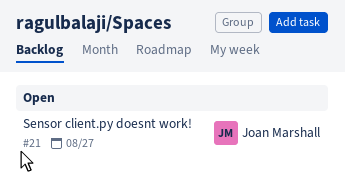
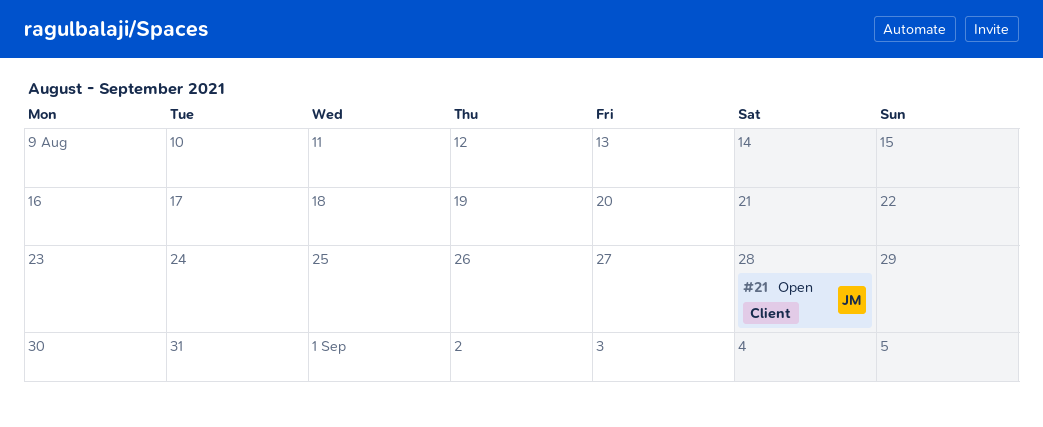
#21, due: Aug 27 -> Aug 28

